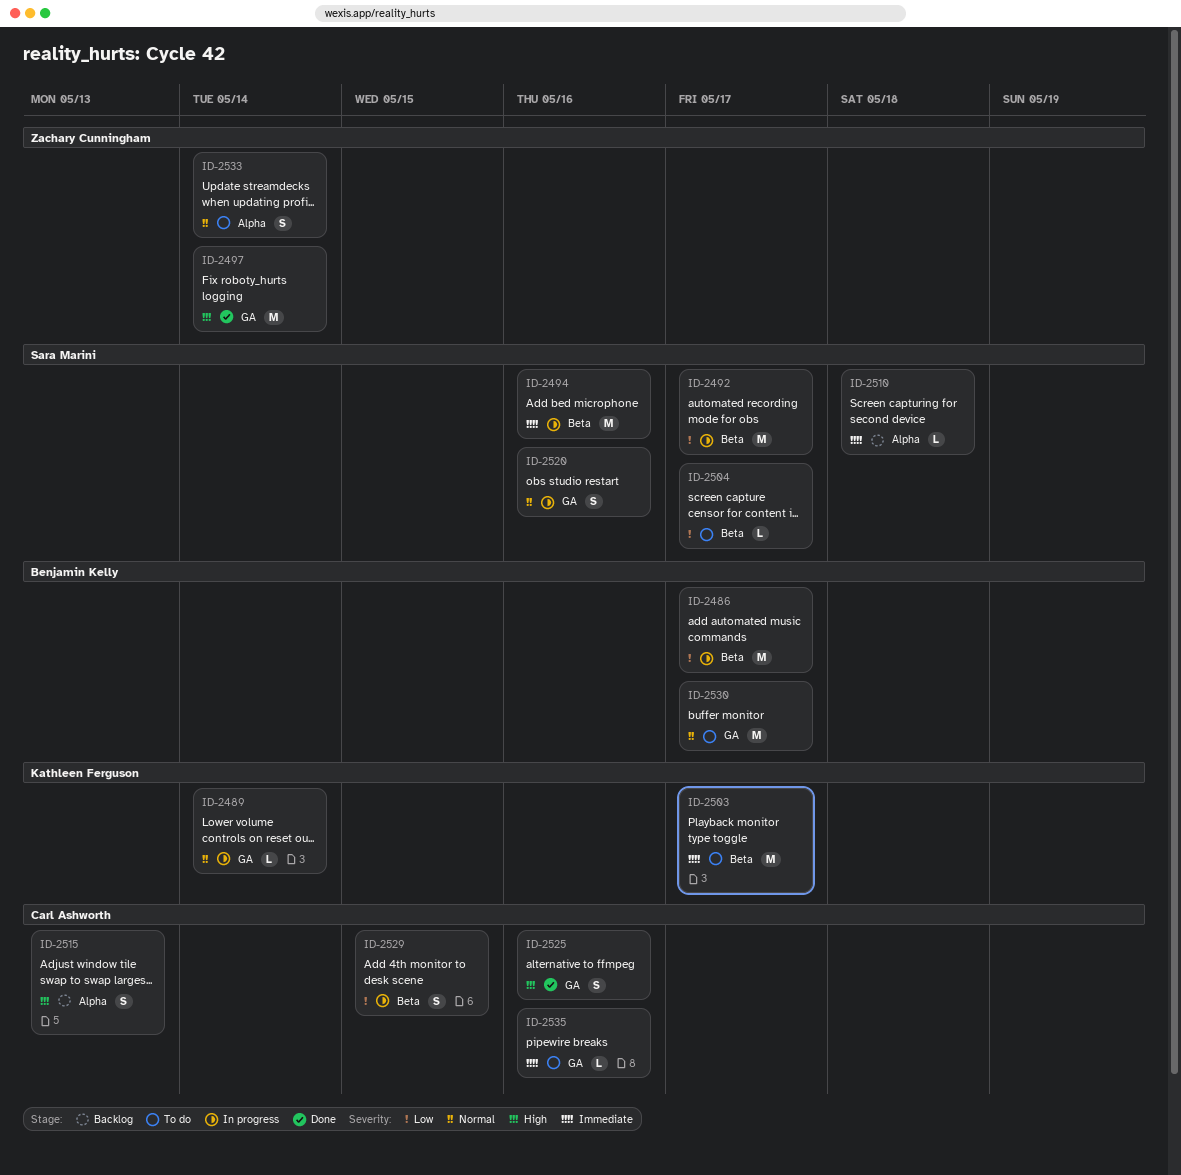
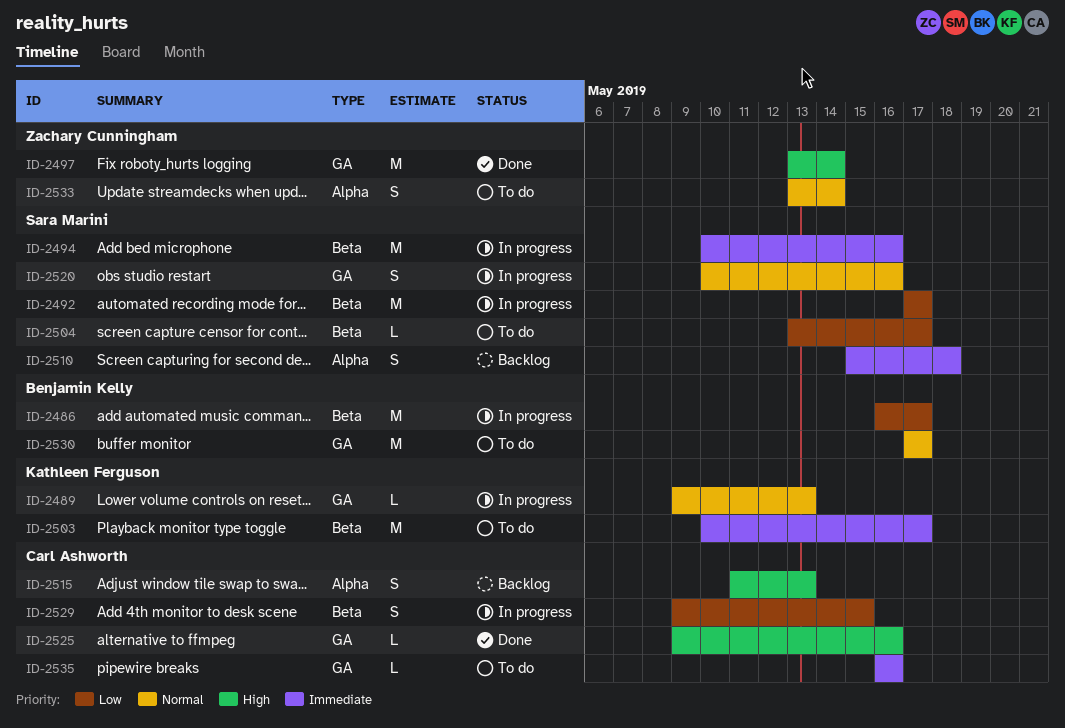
ID-2489, due: May 14 -> May 13
ID-2510, estimate: L -> S
ID-2525, estimate: S -> L

